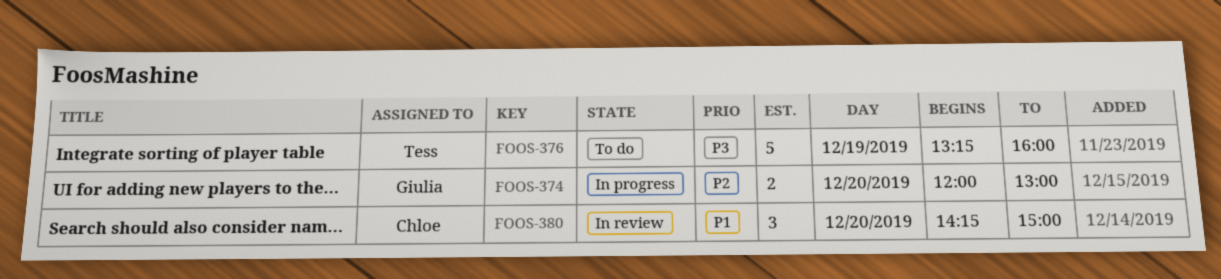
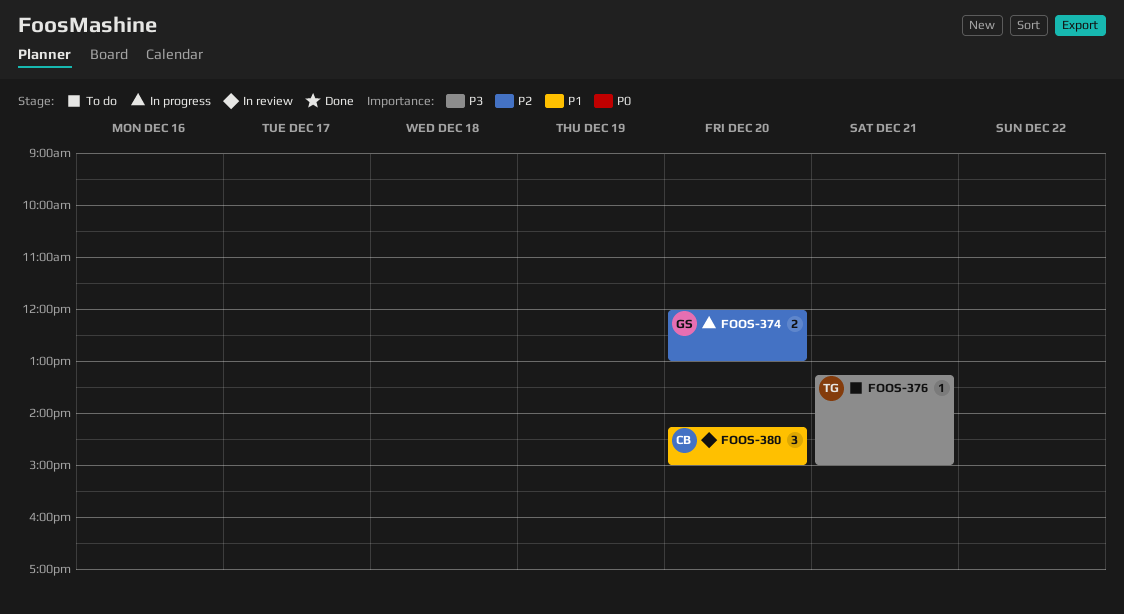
FOOS-376, estimate: 5 -> 1
FOOS-376, day: Dec 19 -> Dec 21
FOOS-376, ends: 16:00 -> 15:00

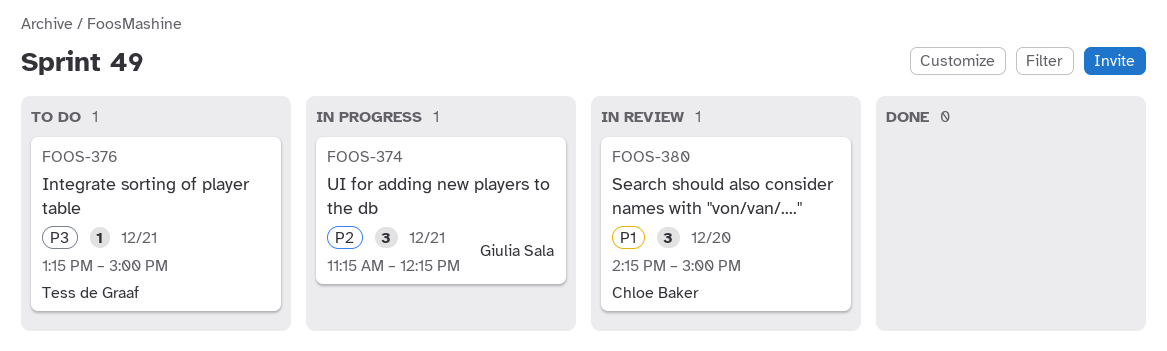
FOOS-374, estimate: 2 -> 3
FOOS-374, day: Dec 20 -> Dec 21
FOOS-374, begins: 12:00 -> 11:15
FOOS-374, ends: 13:00 -> 12:15

